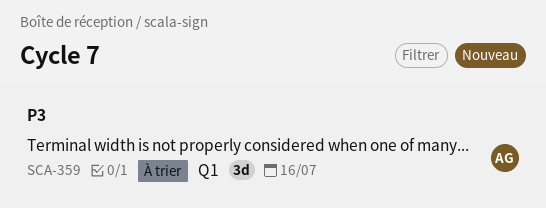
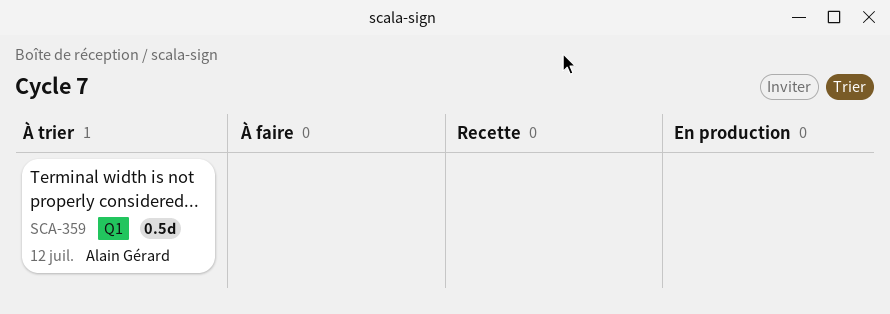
SCA-359, estimate: 3d -> 0.5d
SCA-359, due: Jul 16 -> Jul 12

